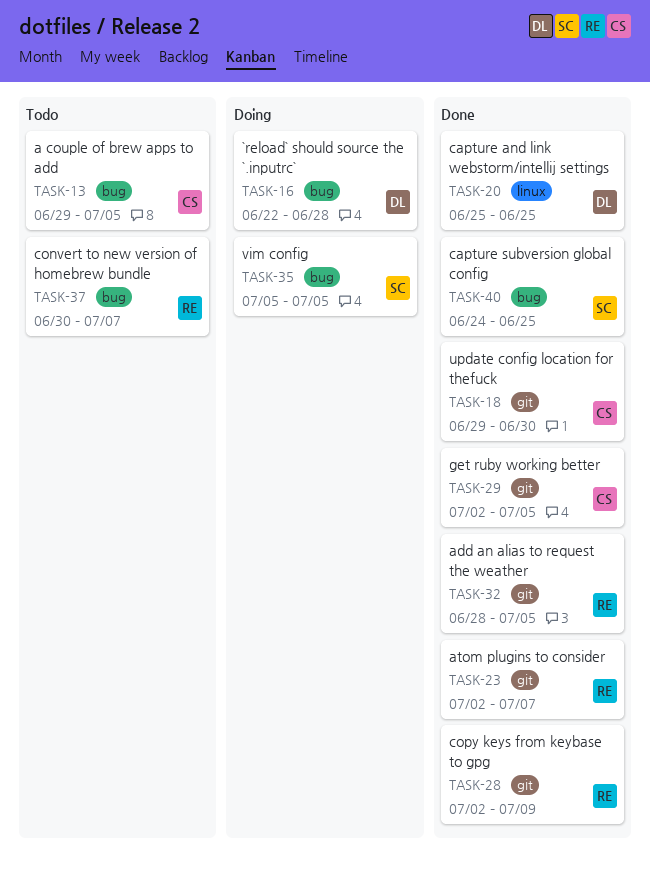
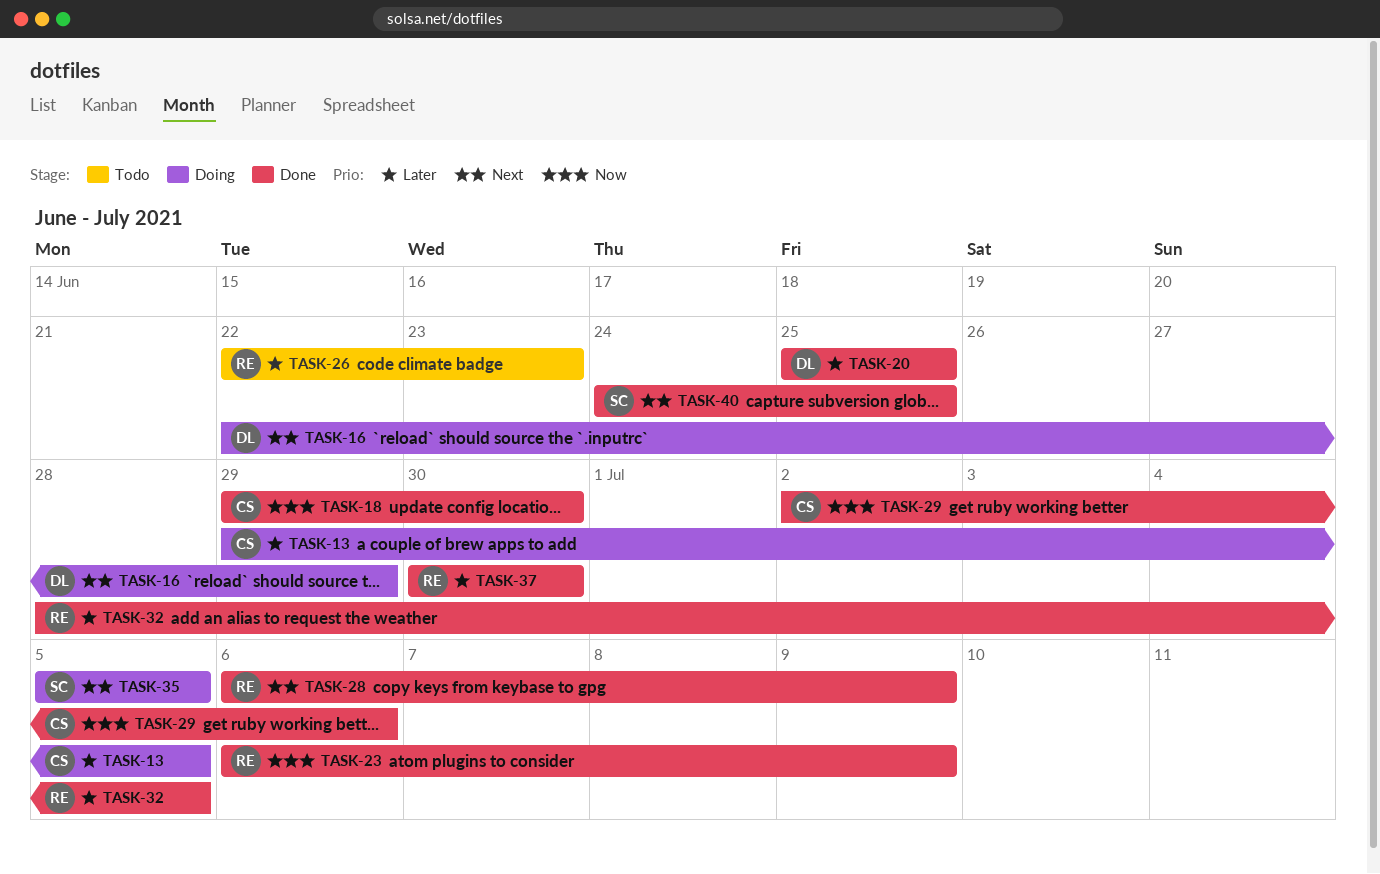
TASK-13, status: Todo -> Doing
TASK-16, due: Jun 28 -> Jun 29
TASK-23, start: Jul 2 -> Jul 6
TASK-23, due: Jul 7 -> Jul 9
TASK-26: none -> present
TASK-28, start: Jul 2 -> Jul 6
TASK-29, due: Jul 5 -> Jul 6
TASK-37, status: Todo -> Done
TASK-37, due: Jul 7 -> Jun 30

